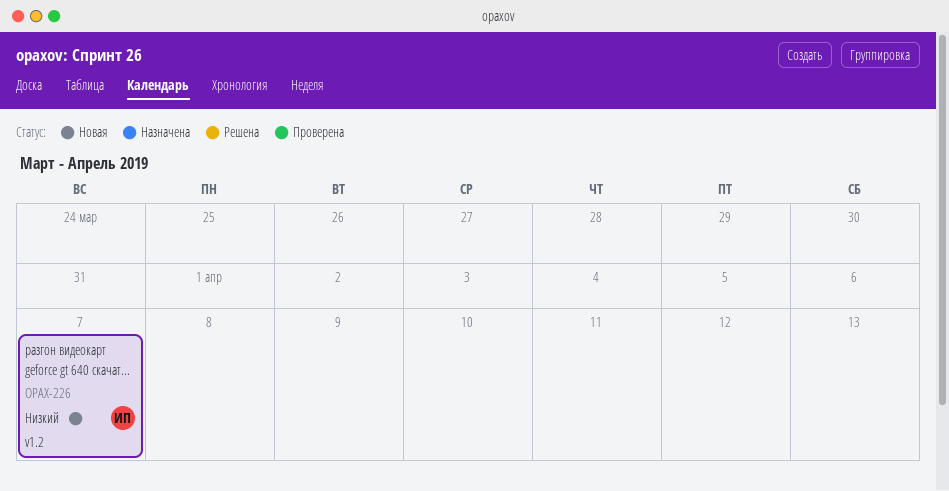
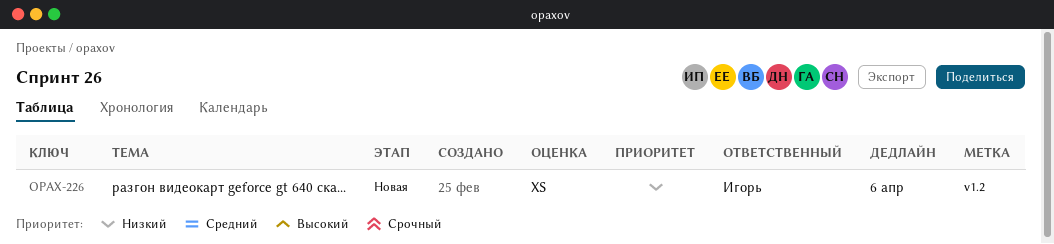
OPAX-226, due: Apr 7 -> Apr 6

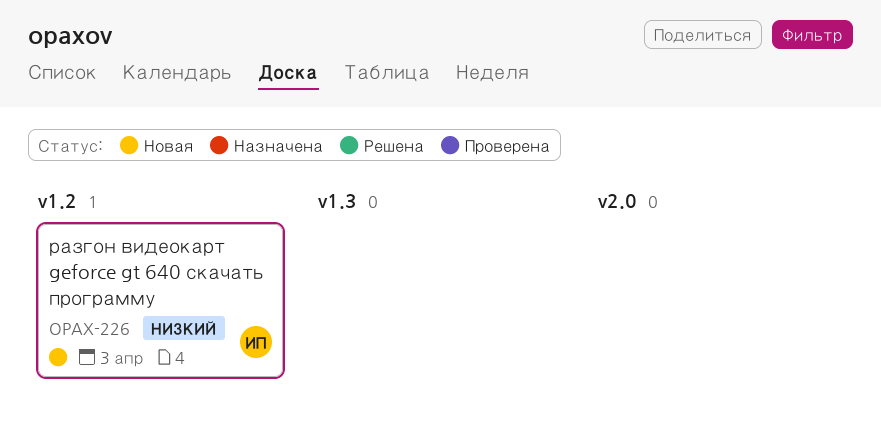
OPAX-226, due: Apr 6 -> Apr 3

